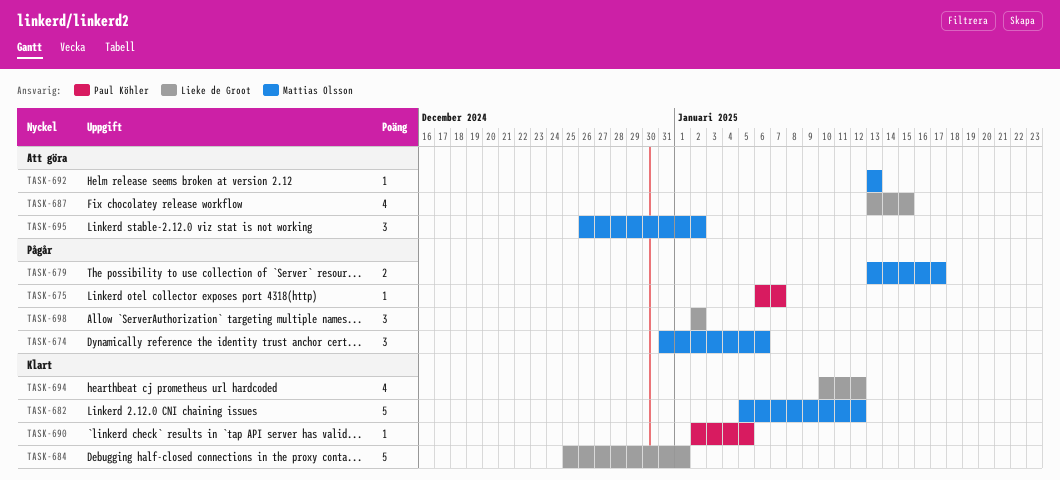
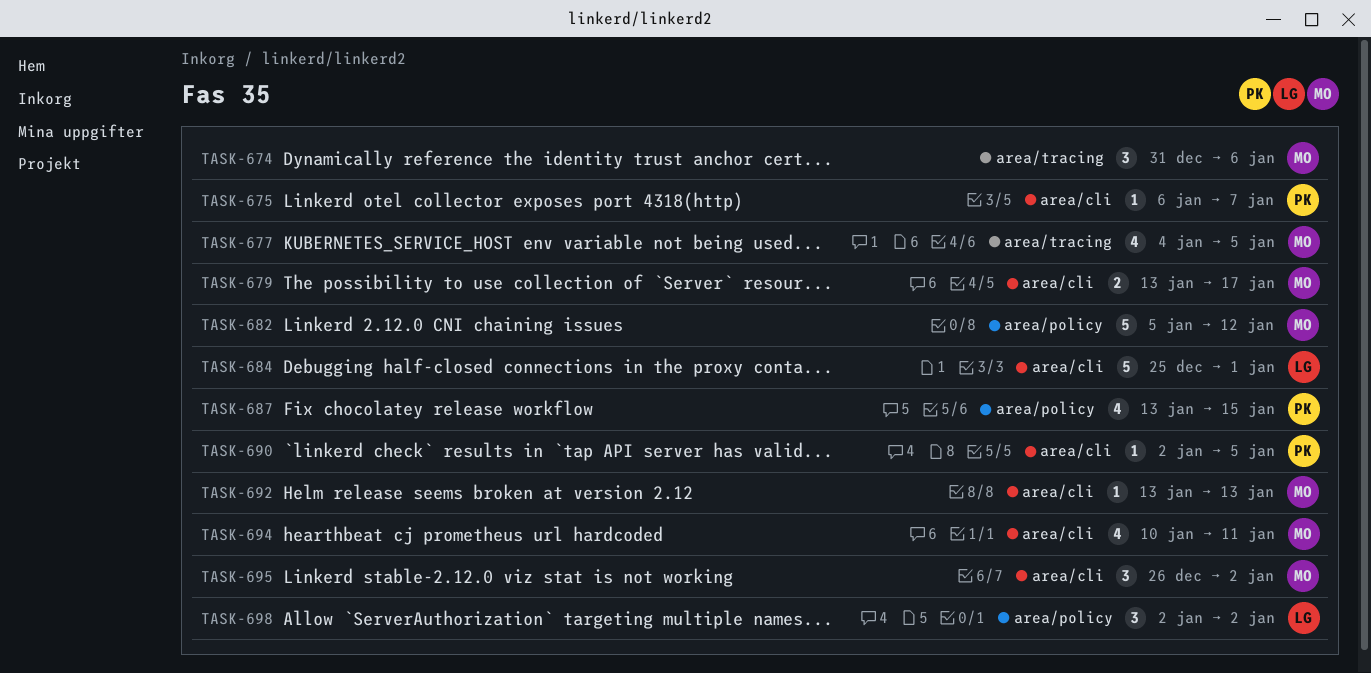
TASK-677: none -> present
TASK-687, owner: Lieke de Groot -> Paul Köhler
TASK-694, owner: Lieke de Groot -> Mattias Olsson
TASK-694, due: Jan 12 -> Jan 11

